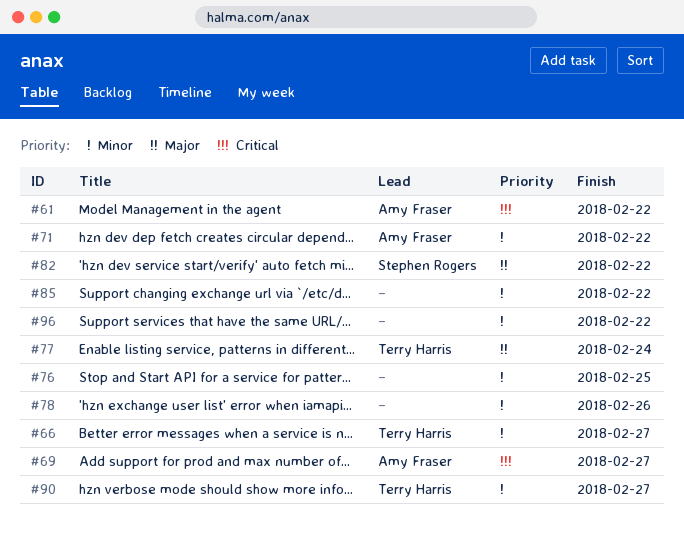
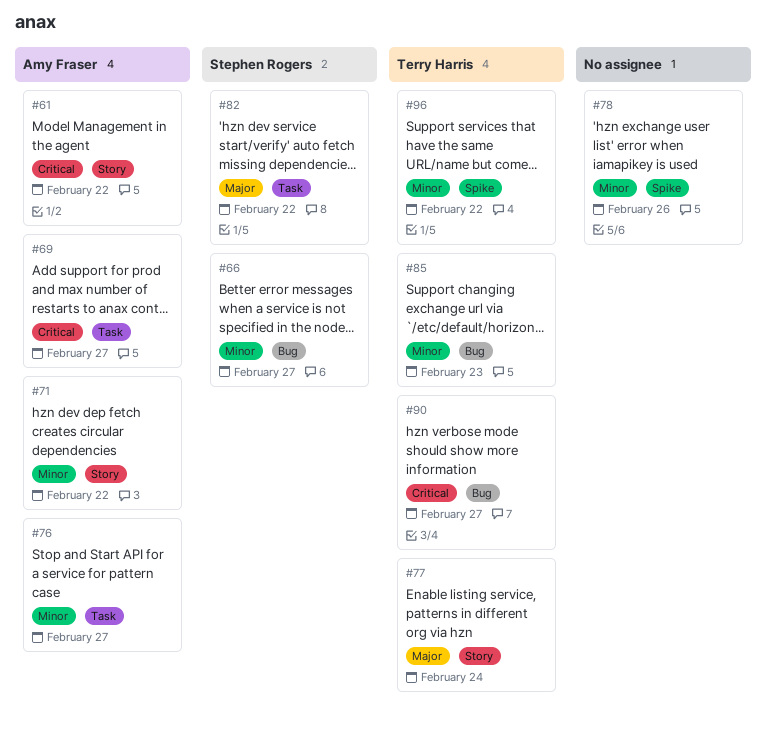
#66, owner: Terry Harris -> Stephen Rogers
#76, owner: none -> Amy Fraser
#76, due: Feb 25 -> Feb 27
#85, owner: none -> Terry Harris
#85, due: Feb 22 -> Feb 23
#90, priority: Minor -> Critical
#96, owner: none -> Terry Harris

